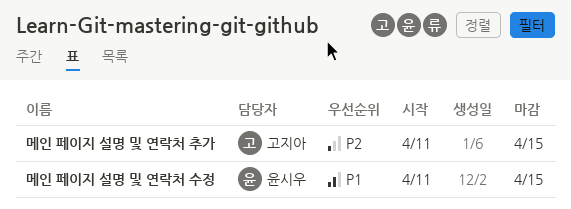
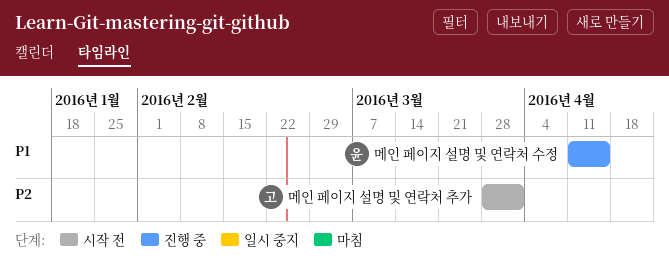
메인 페이지 설명 및 연락처 추가, start: Apr 11 -> Mar 28
메인 페이지 설명 및 연락처 추가, due: Apr 15 -> Apr 1

